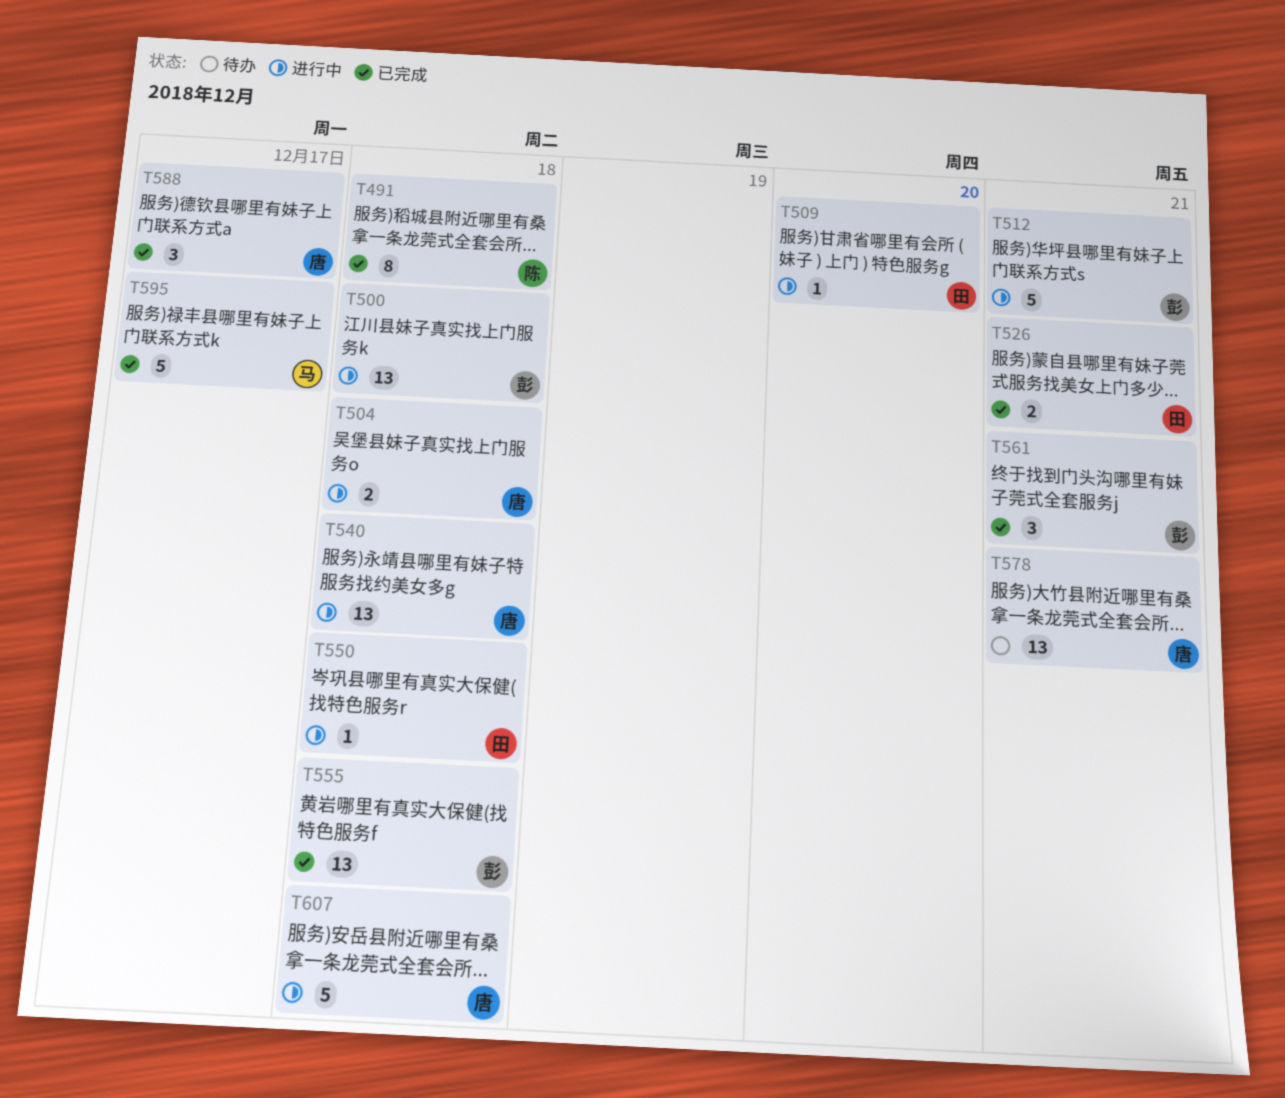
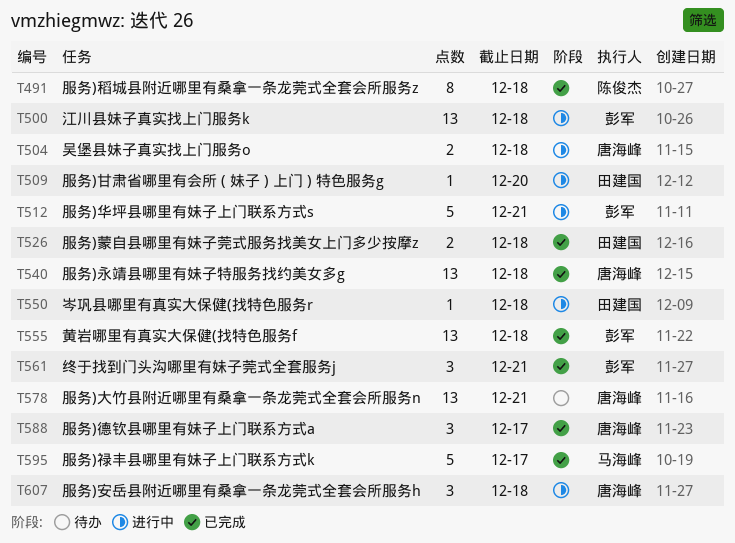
T526, due: Dec 21 -> Dec 18
T540, status: 进行中 -> 已完成
T607, estimate: 5 -> 3

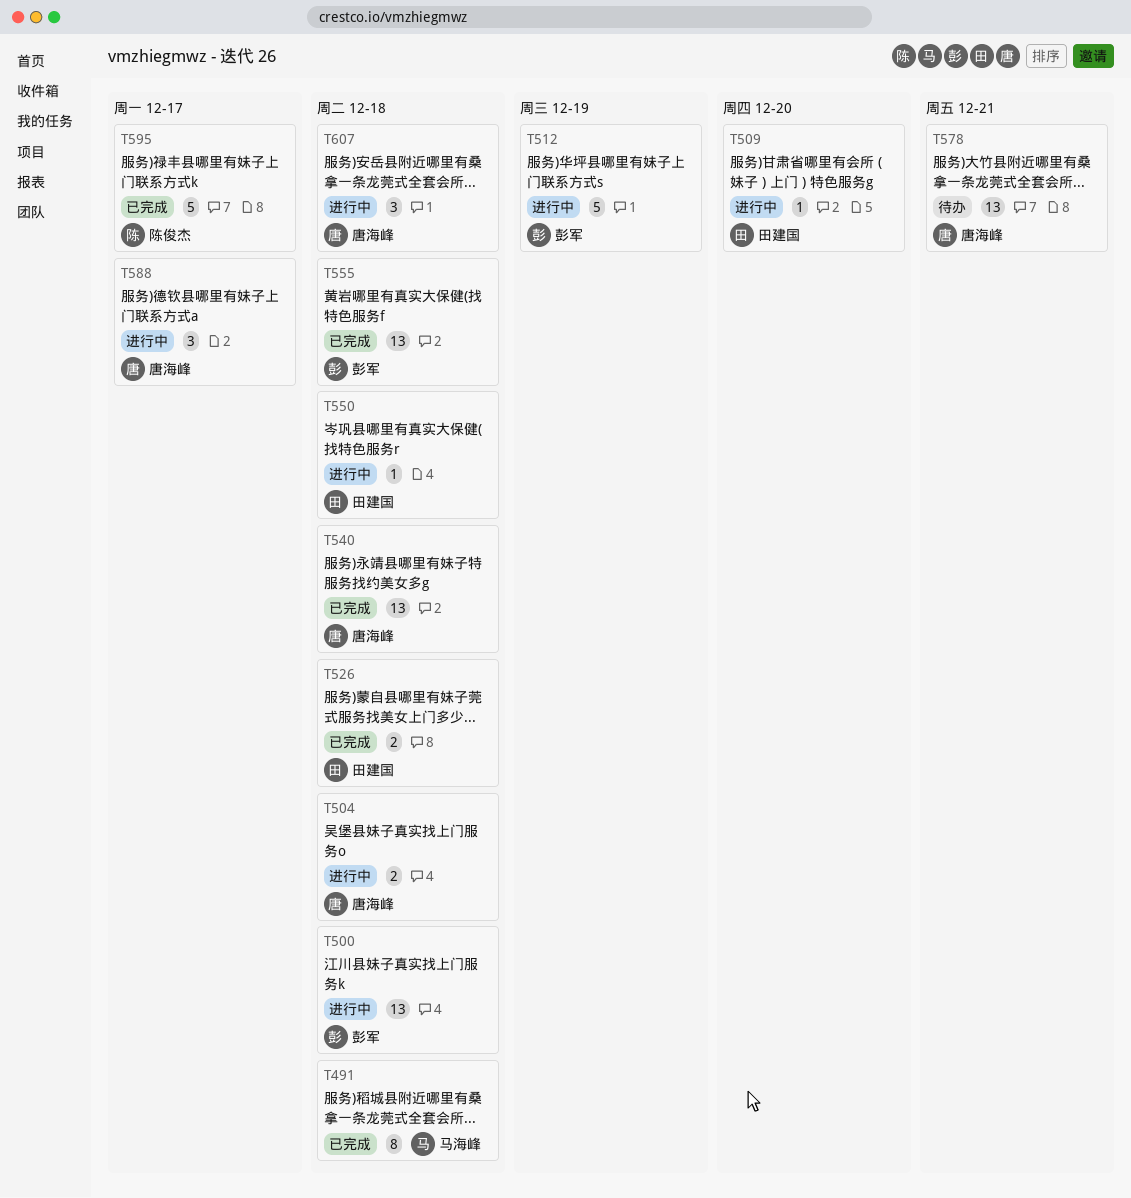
T491, owner: 陈俊杰 -> 马海峰
T512, due: Dec 21 -> Dec 19
T561: present -> none
T588, status: 已完成 -> 进行中
T595, owner: 马海峰 -> 陈俊杰

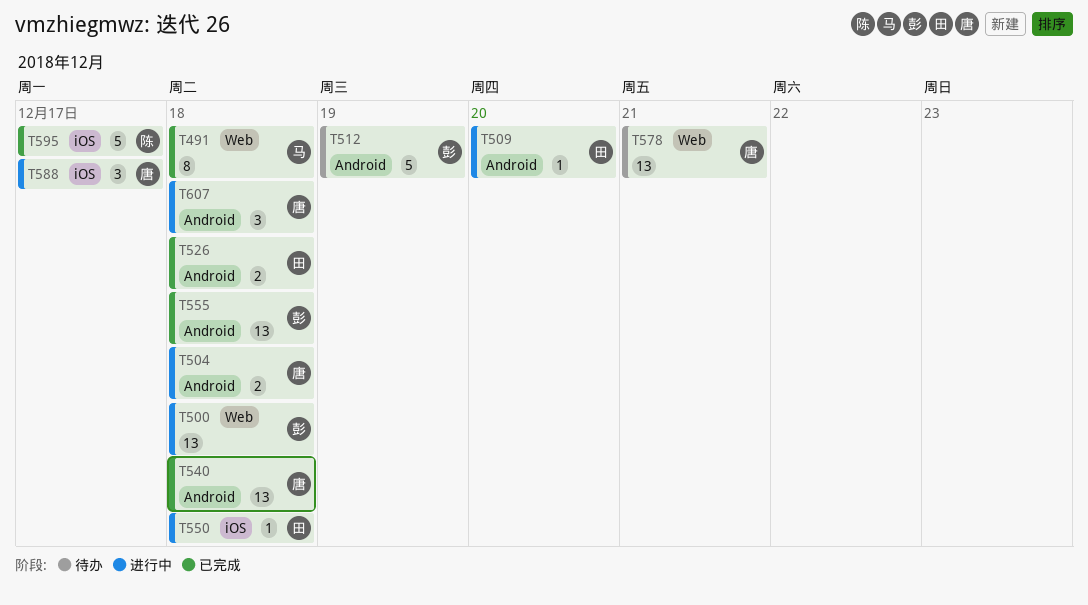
T512, status: 进行中 -> 待办

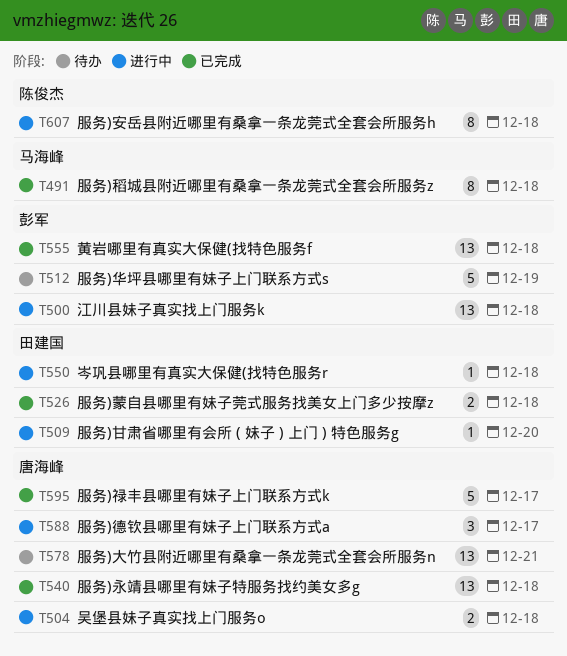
T595, owner: 陈俊杰 -> 唐海峰
T607, owner: 唐海峰 -> 陈俊杰
T607, estimate: 3 -> 8

